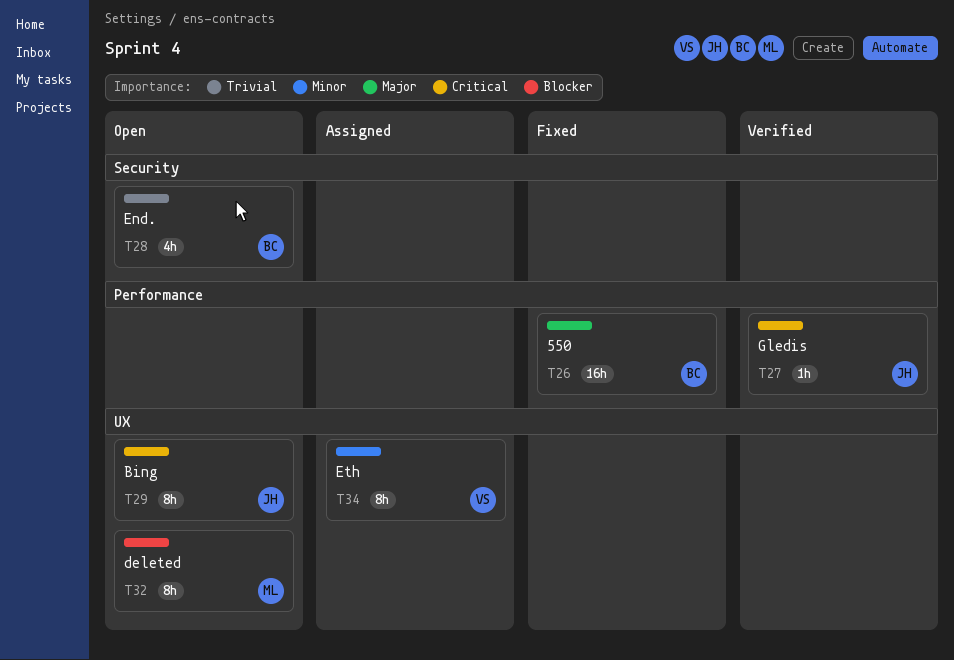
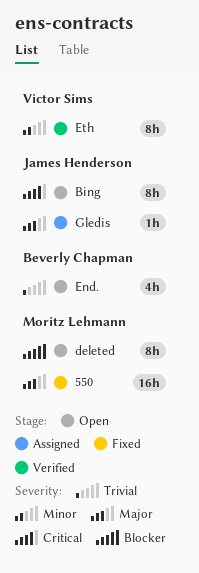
550, owner: Beverly Chapman -> Moritz Lehmann
Eth, status: Assigned -> Verified
Gledis, status: Verified -> Assigned
Gledis, priority: Critical -> Major

